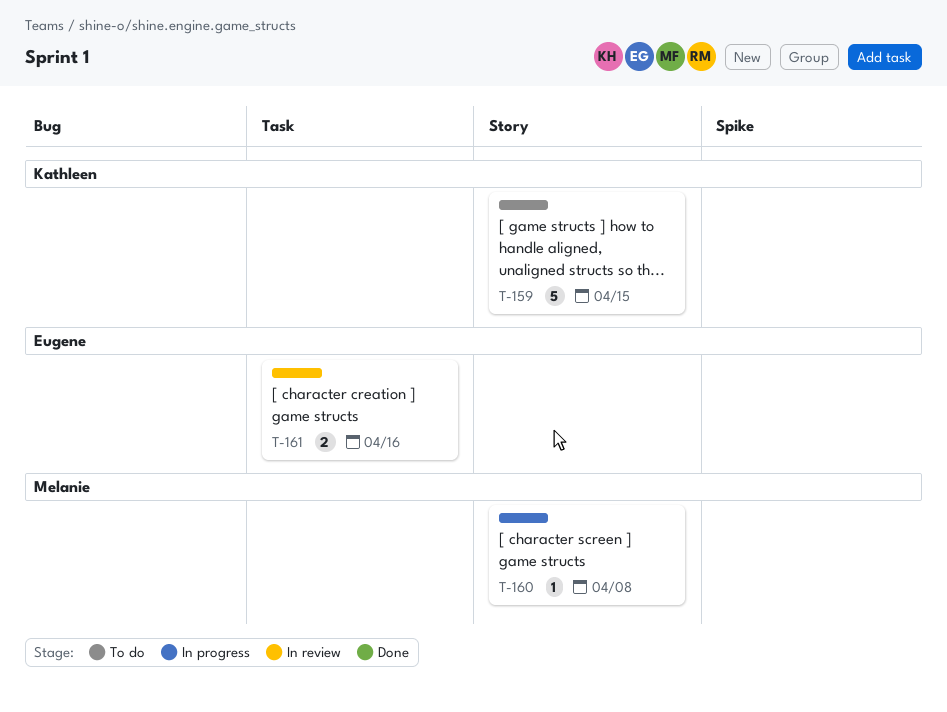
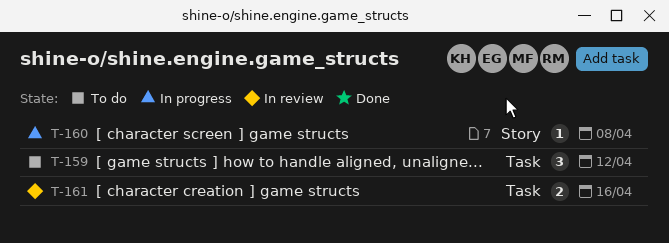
T-159, label: Story -> Task
T-159, estimate: 5 -> 3
T-159, due: Apr 15 -> Apr 12

